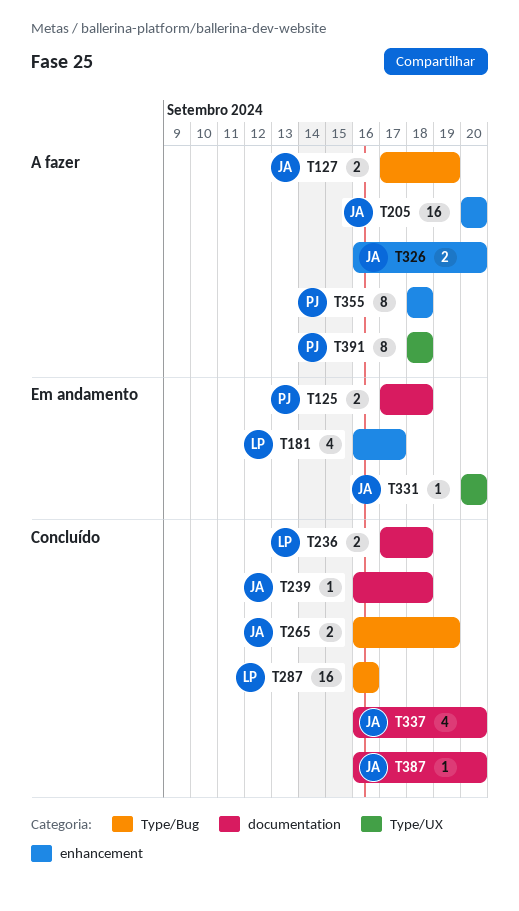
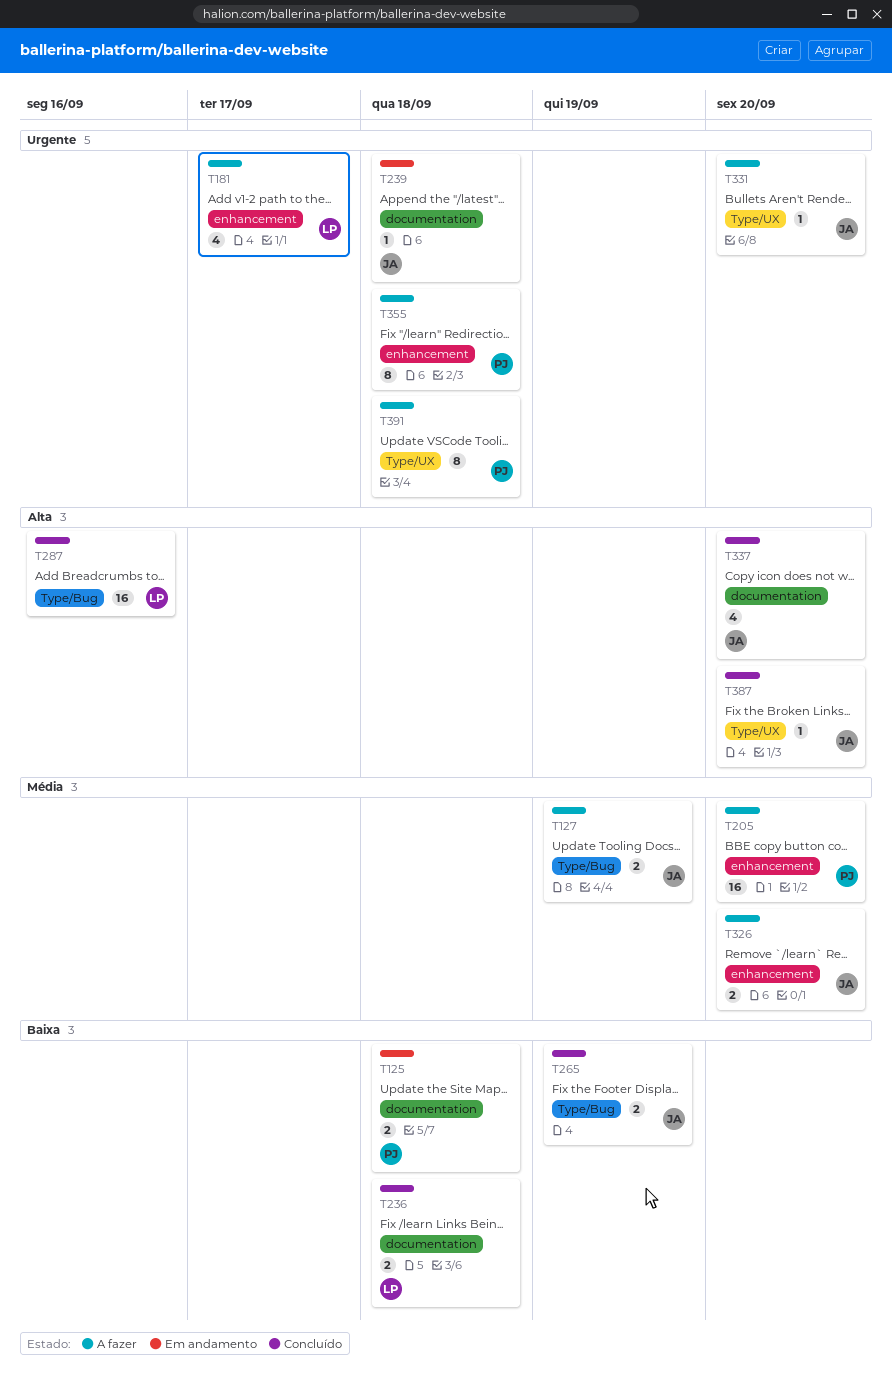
T181, status: Em andamento -> A fazer
T205, owner: JA -> PJ
T239, status: Concluído -> Em andamento
T331, status: Em andamento -> A fazer
T387, label: documentation -> Type/UX

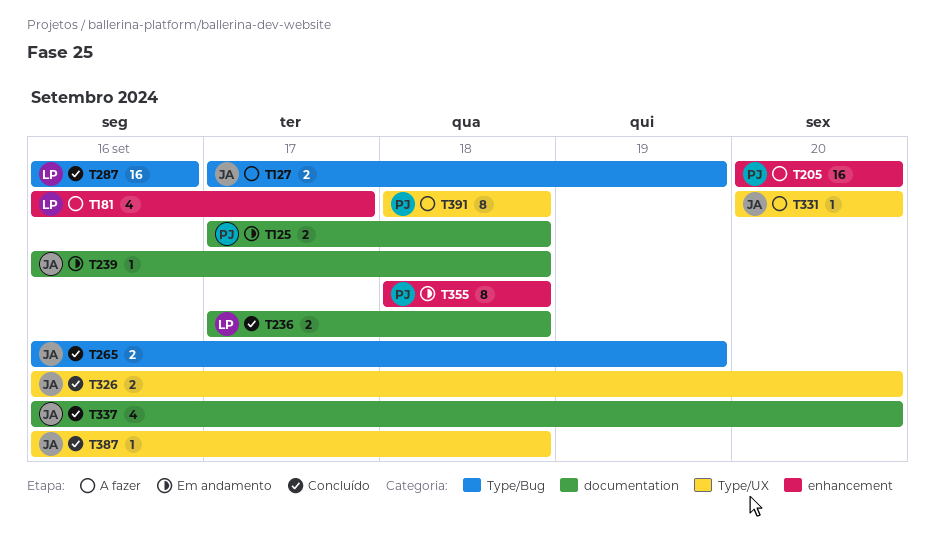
T326, status: A fazer -> Concluído
T326, label: enhancement -> Type/UX
T355, status: A fazer -> Em andamento
T387, due: Sep 20 -> Sep 18

